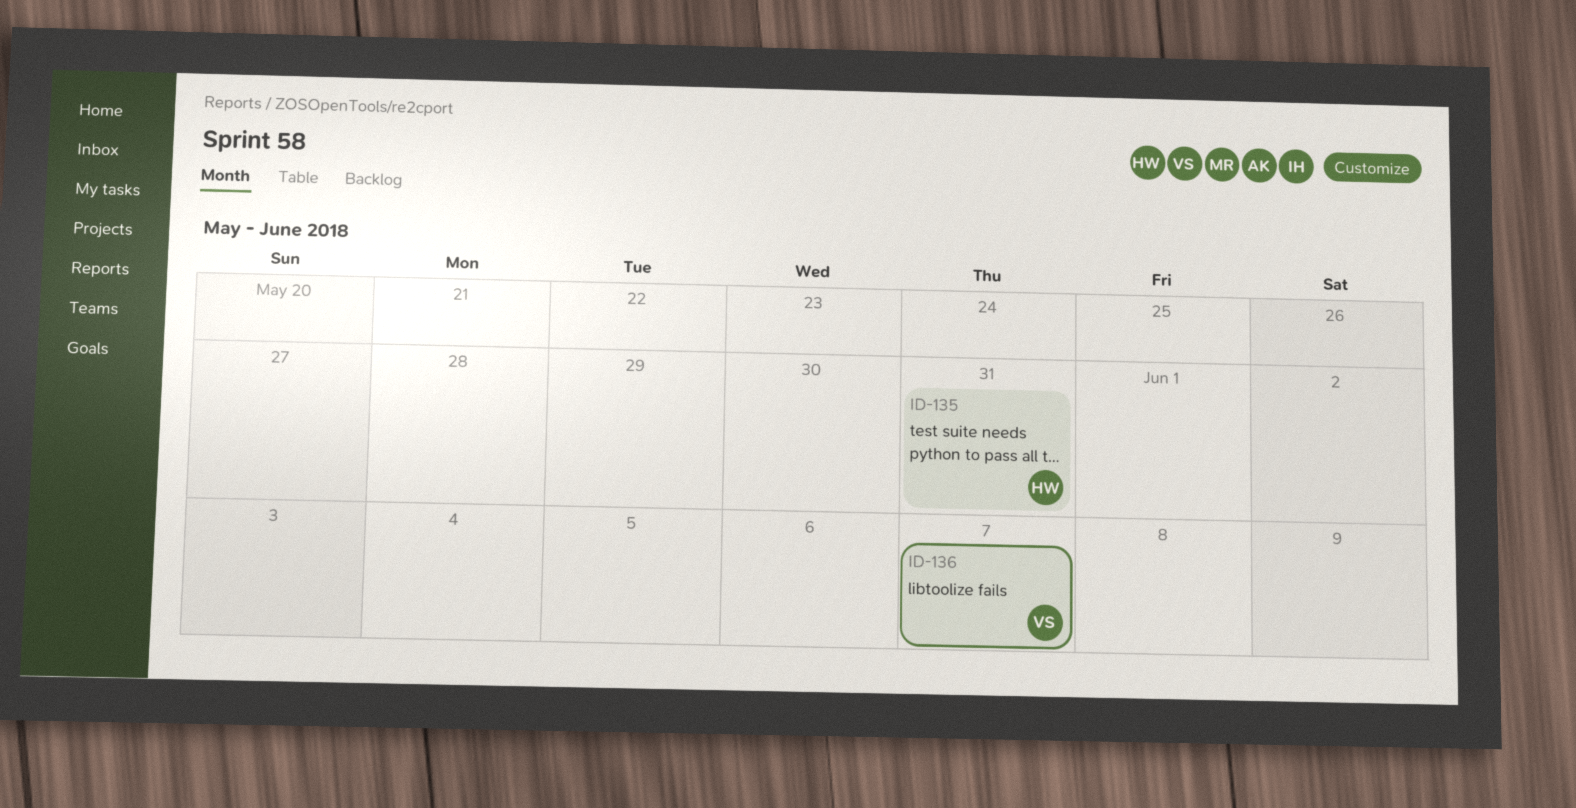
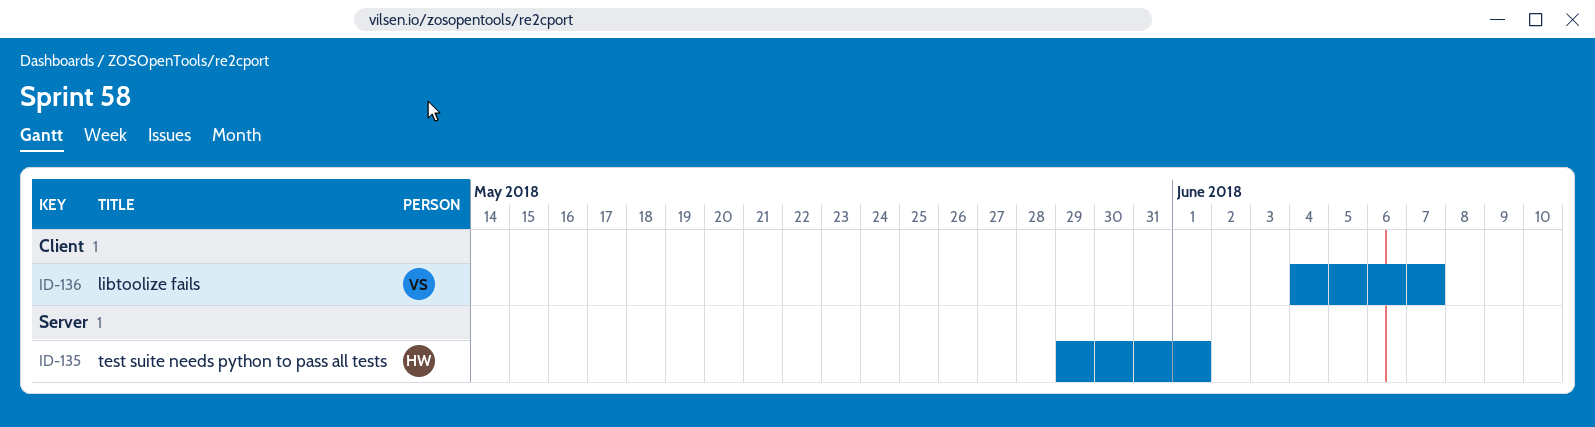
ID-135, due: May 31 -> Jun 1

